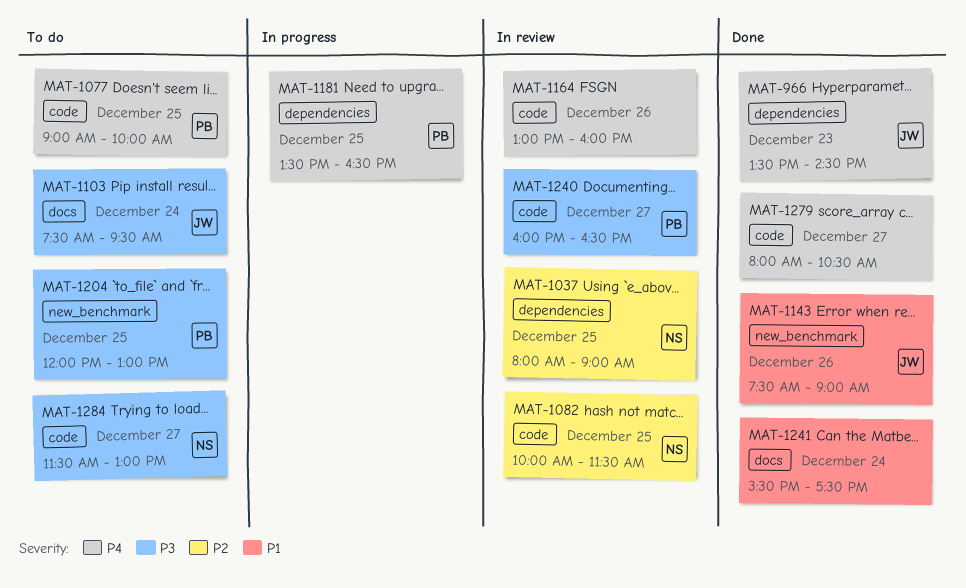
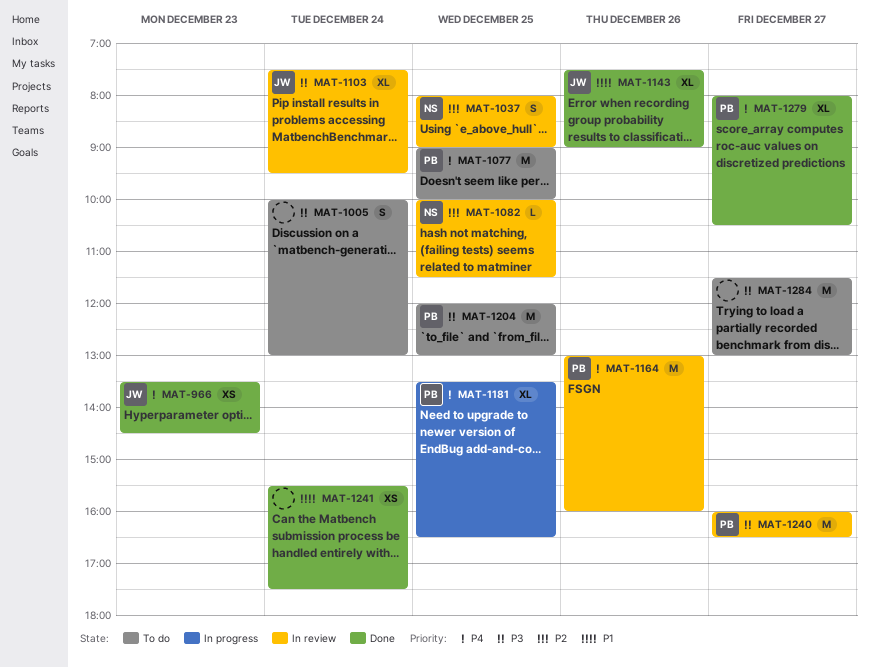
MAT-1005: none -> present
MAT-1103, status: To do -> In review
MAT-1164, owner: none -> PB
MAT-1279, owner: none -> PB
MAT-1284, owner: NS -> none

